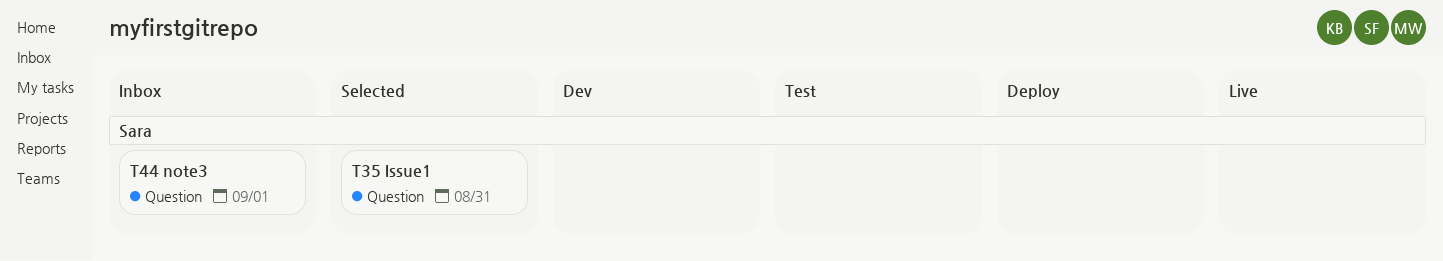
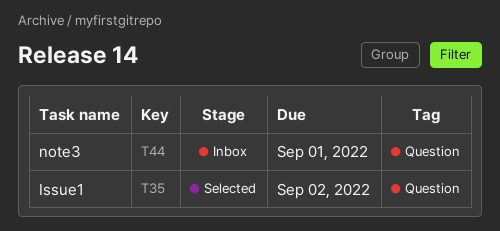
T35, due: Aug 31 -> Sep 2

